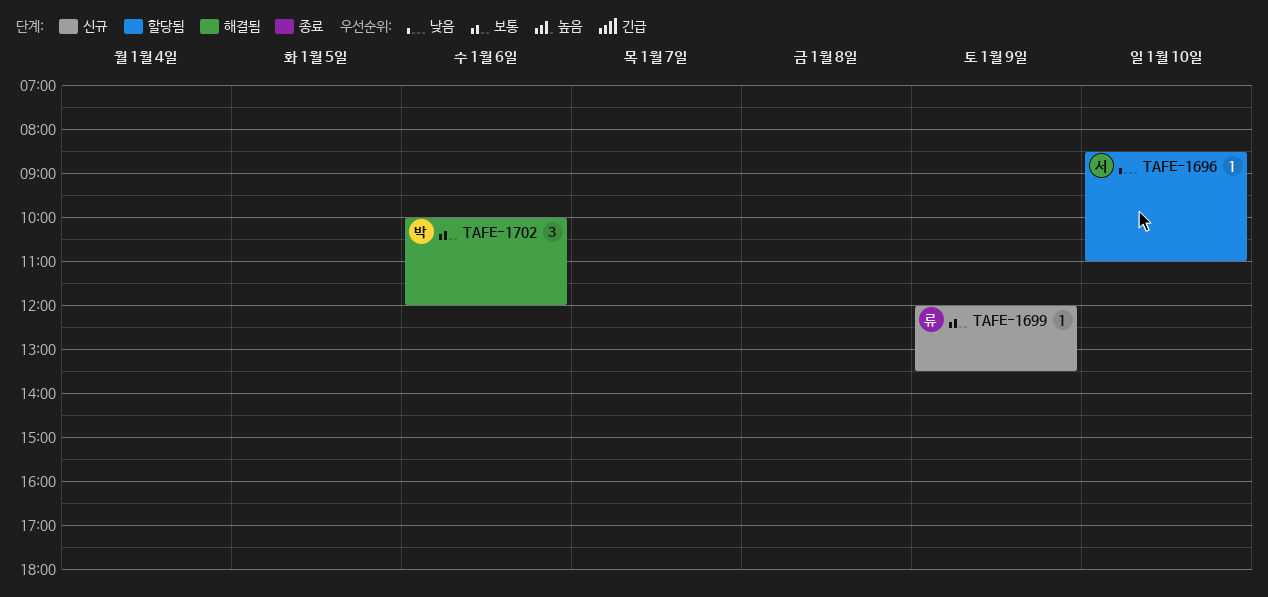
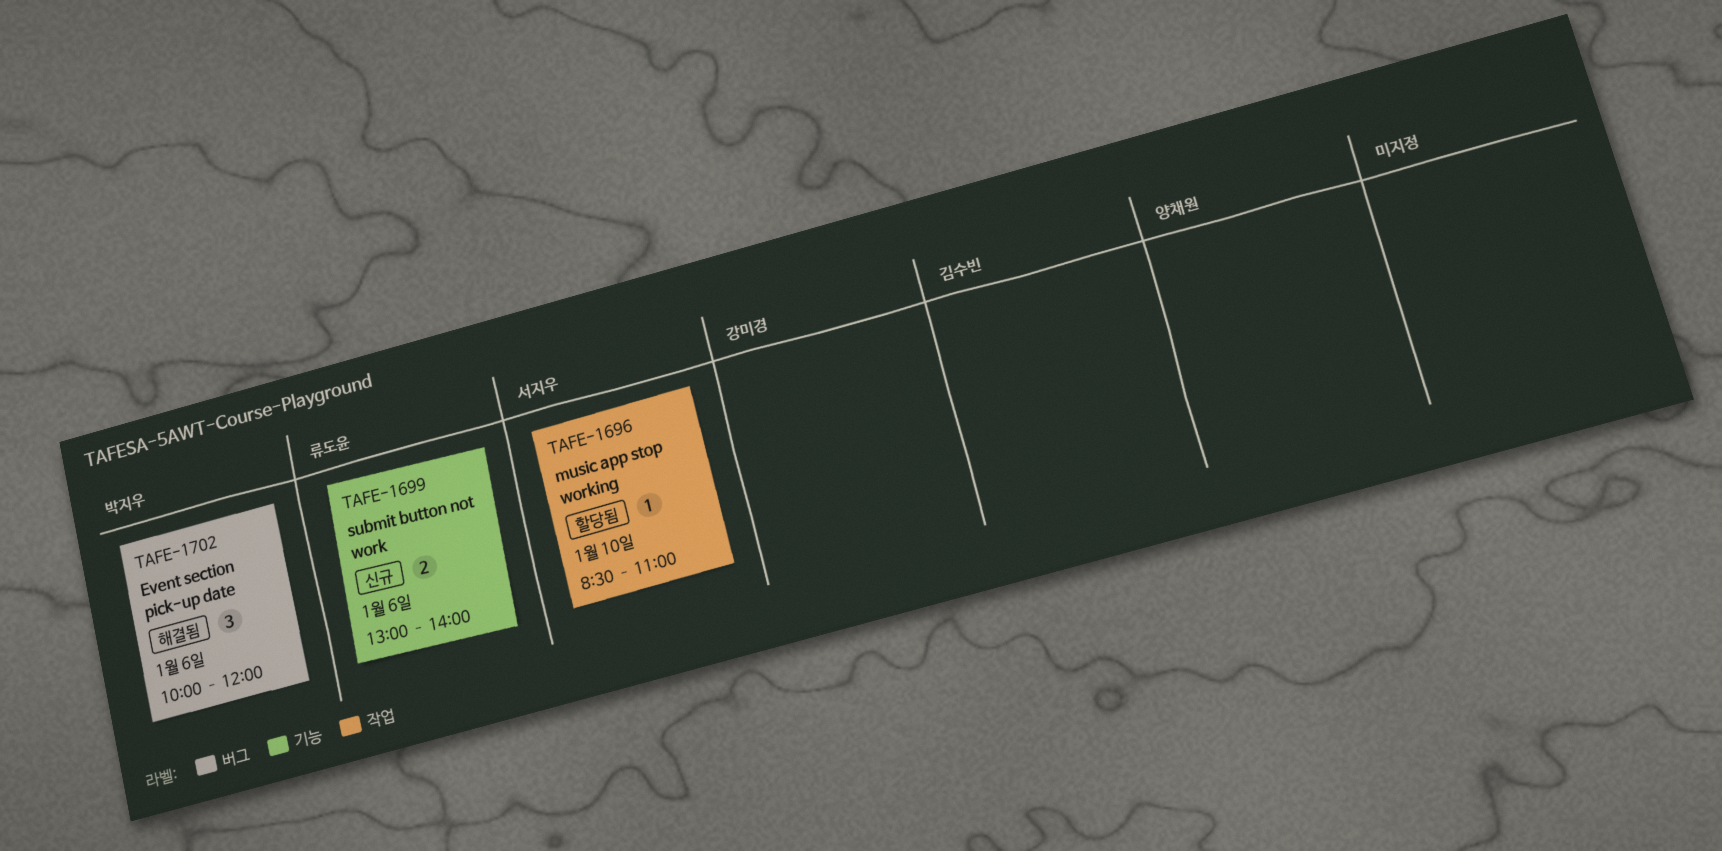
TAFE-1699, estimate: 1 -> 2
TAFE-1699, day: Jan 9 -> Jan 6
TAFE-1699, begins: 12:00 -> 13:00
TAFE-1699, ends: 13:30 -> 14:00

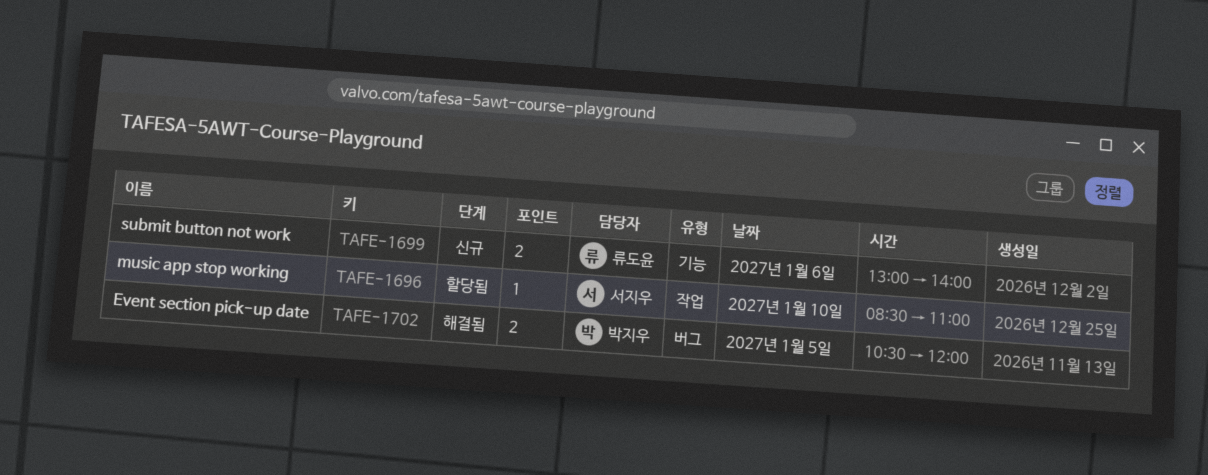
TAFE-1702, estimate: 3 -> 2
TAFE-1702, day: Jan 6 -> Jan 5
TAFE-1702, begins: 10:00 -> 10:30

